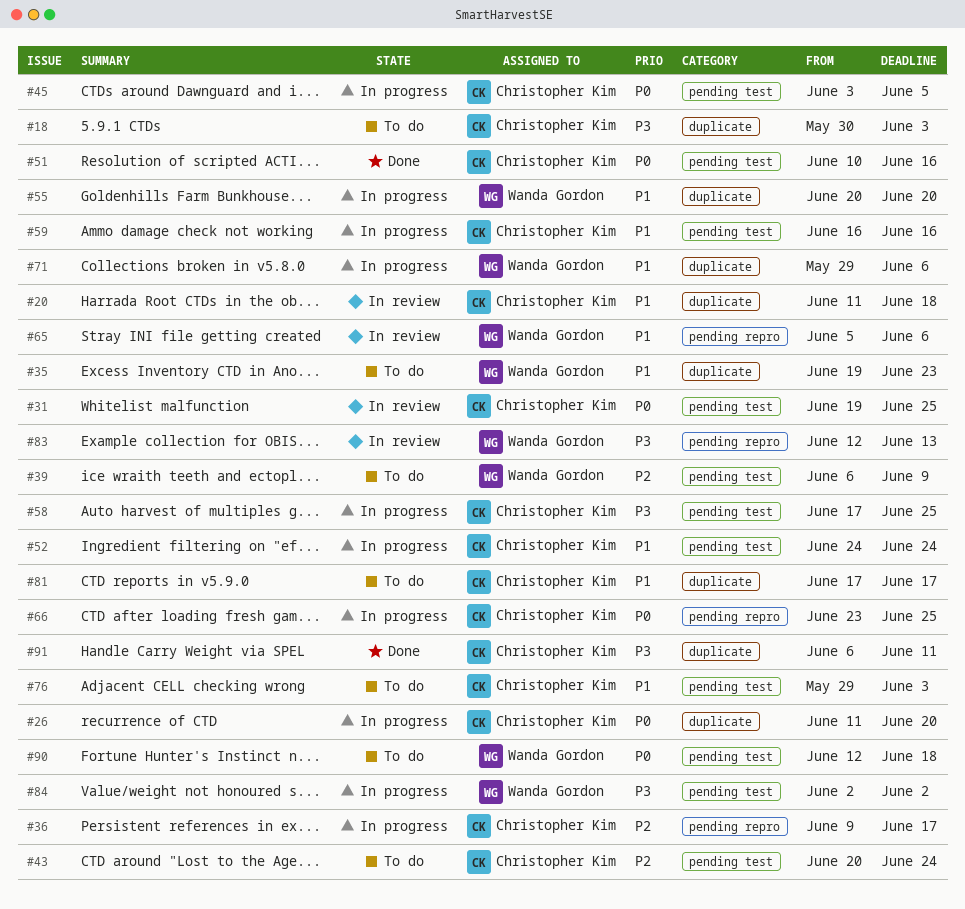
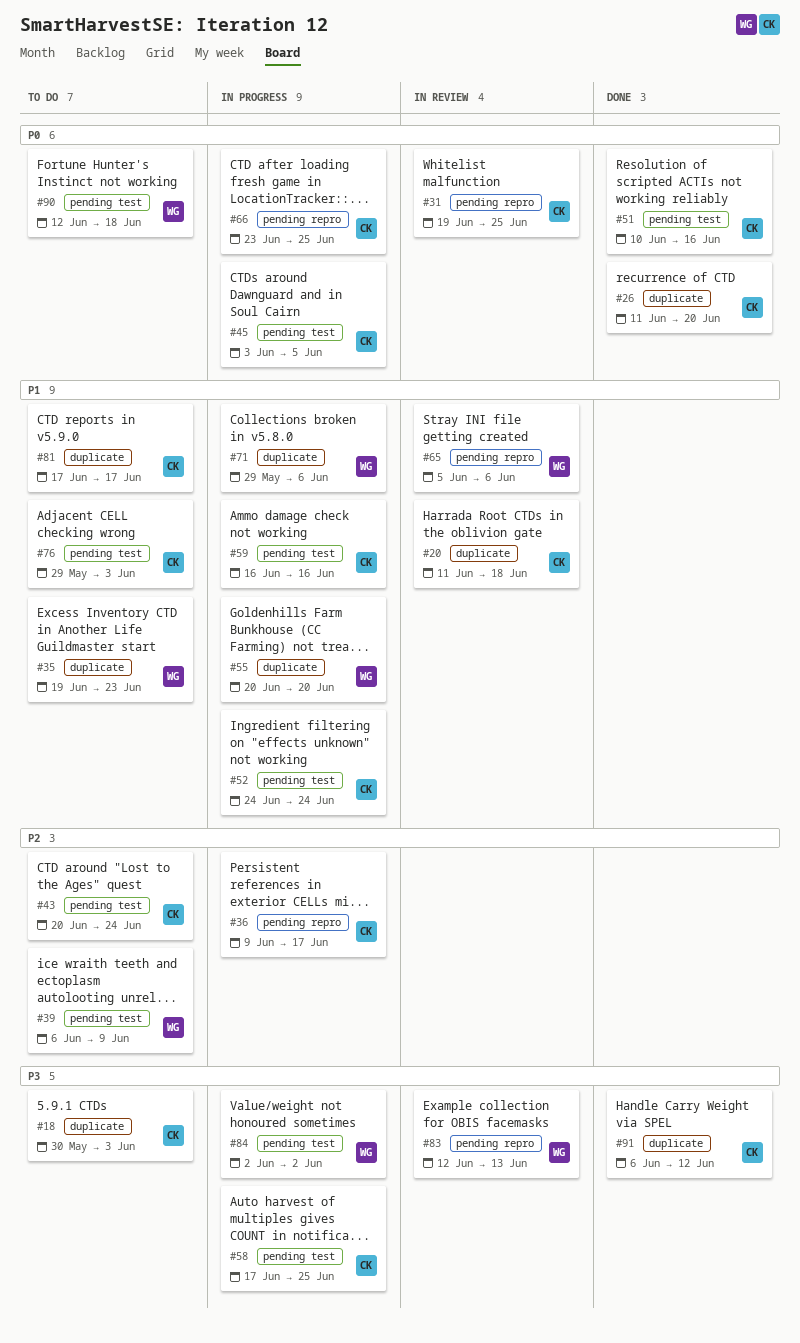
#26, status: In progress -> Done
#31, label: pending test -> pending repro
#91, due: Jun 11 -> Jun 12

